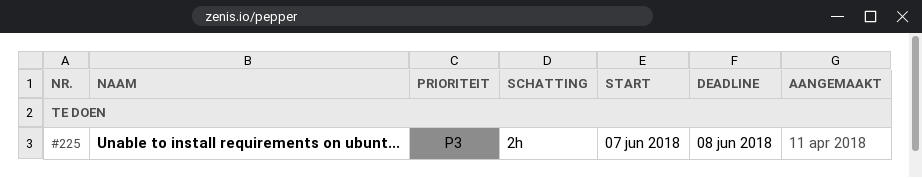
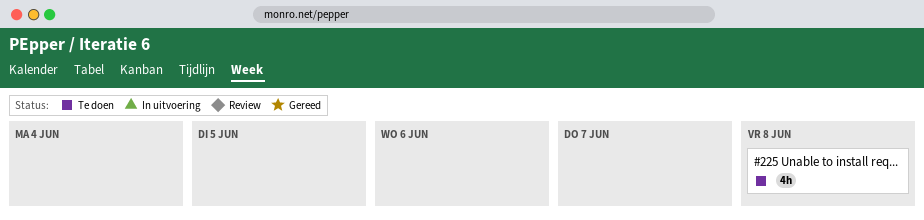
#225, estimate: 2h -> 4h

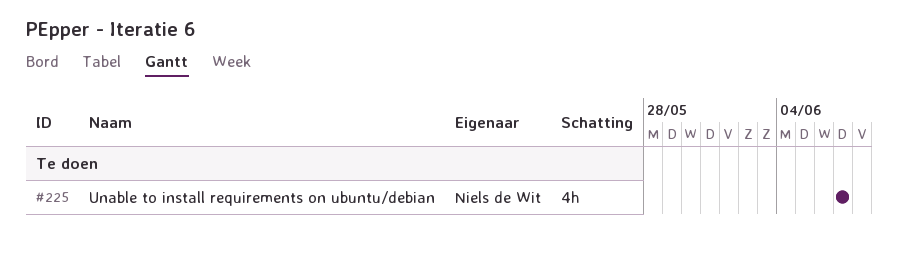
#225, due: Jun 8 -> Jun 7

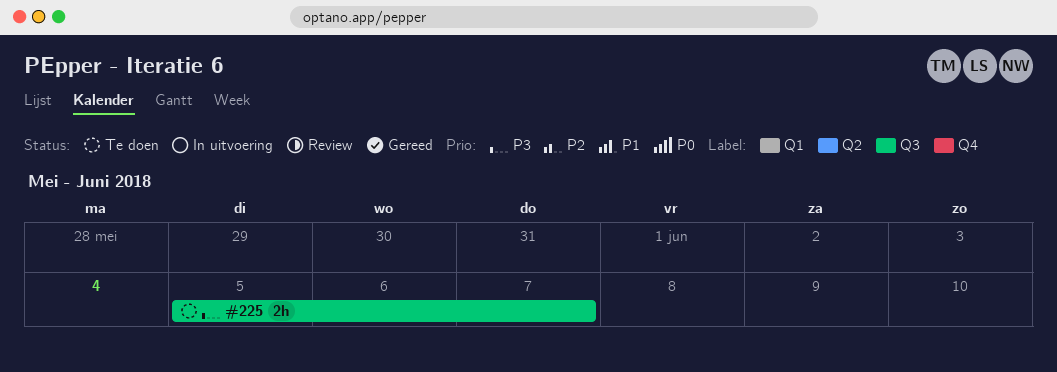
#225, estimate: 4h -> 2h
#225, start: Jun 7 -> Jun 5

